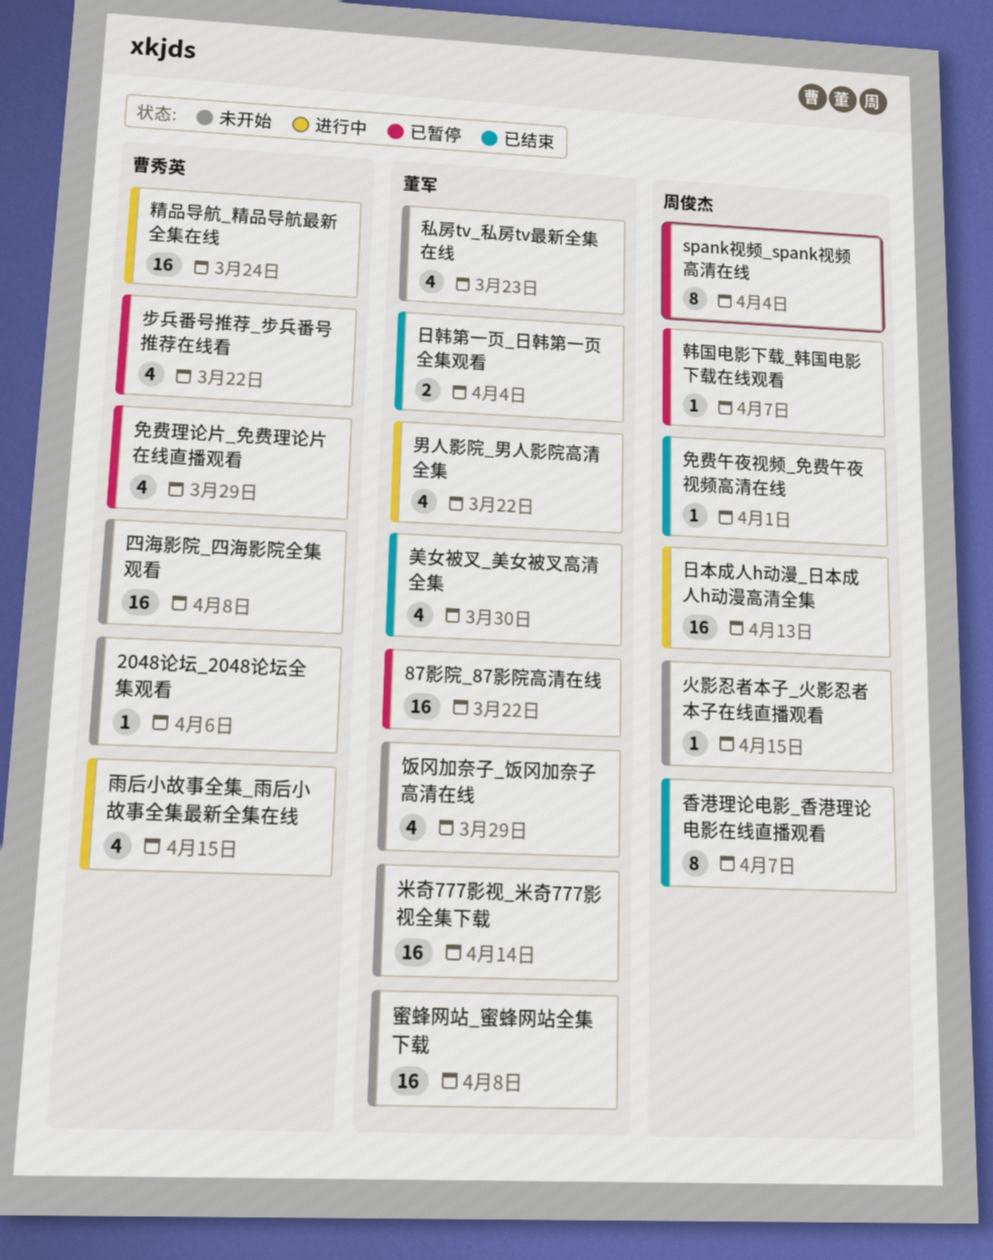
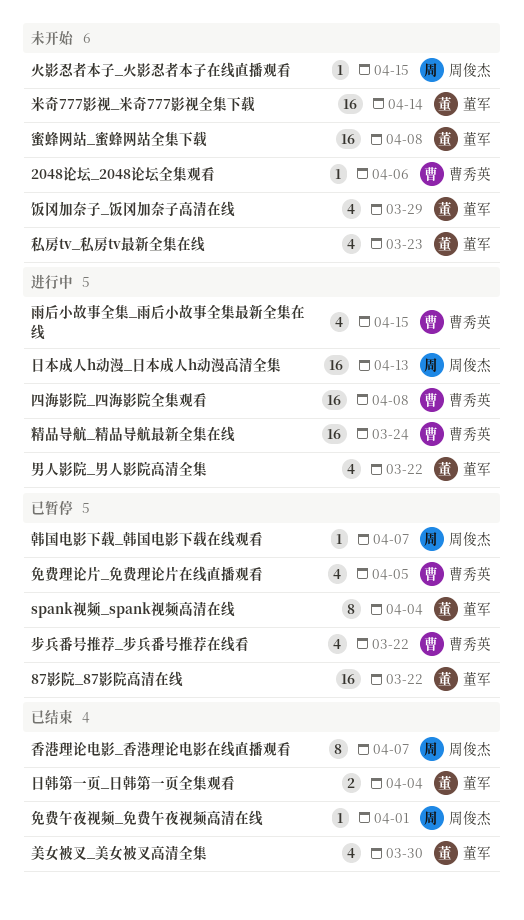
spank视频_spank视频高清在线, owner: 周俊杰 -> 董军
免费理论片_免费理论片在线直播观看, due: Mar 29 -> Apr 5
四海影院_四海影院全集观看, status: 未开始 -> 进行中

